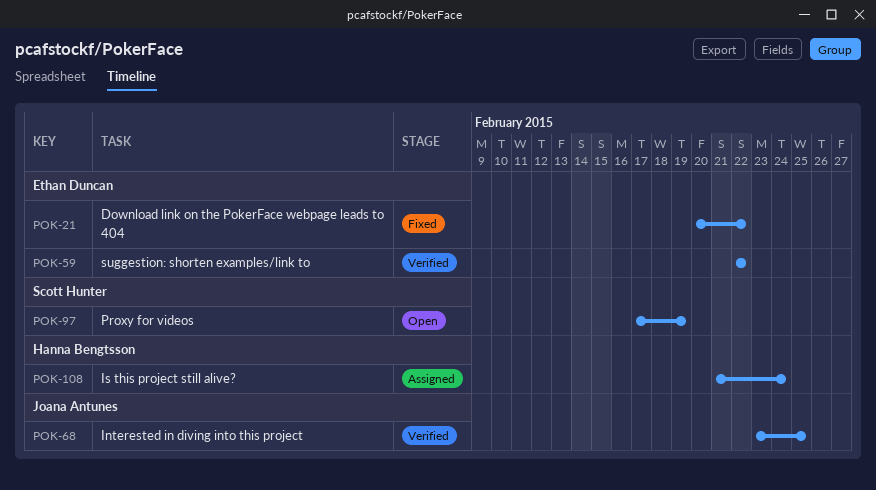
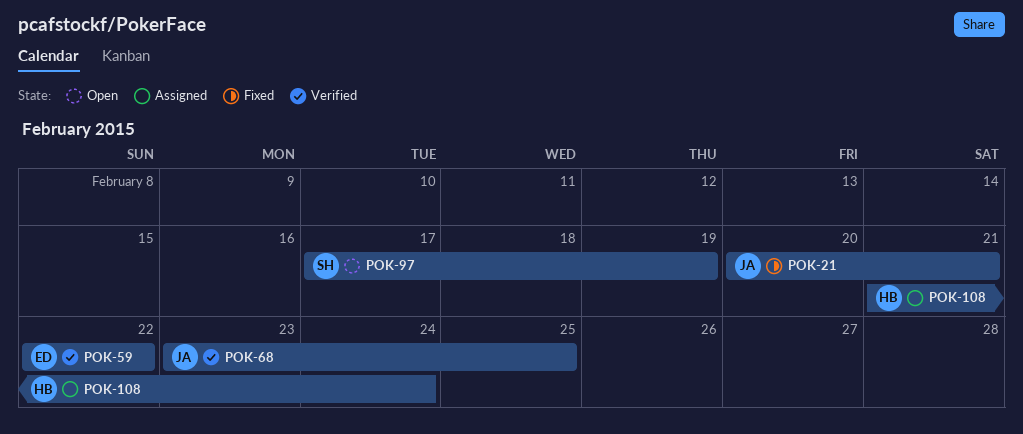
POK-21, owner: Ethan Duncan -> Joana Antunes
POK-21, due: Feb 22 -> Feb 21

